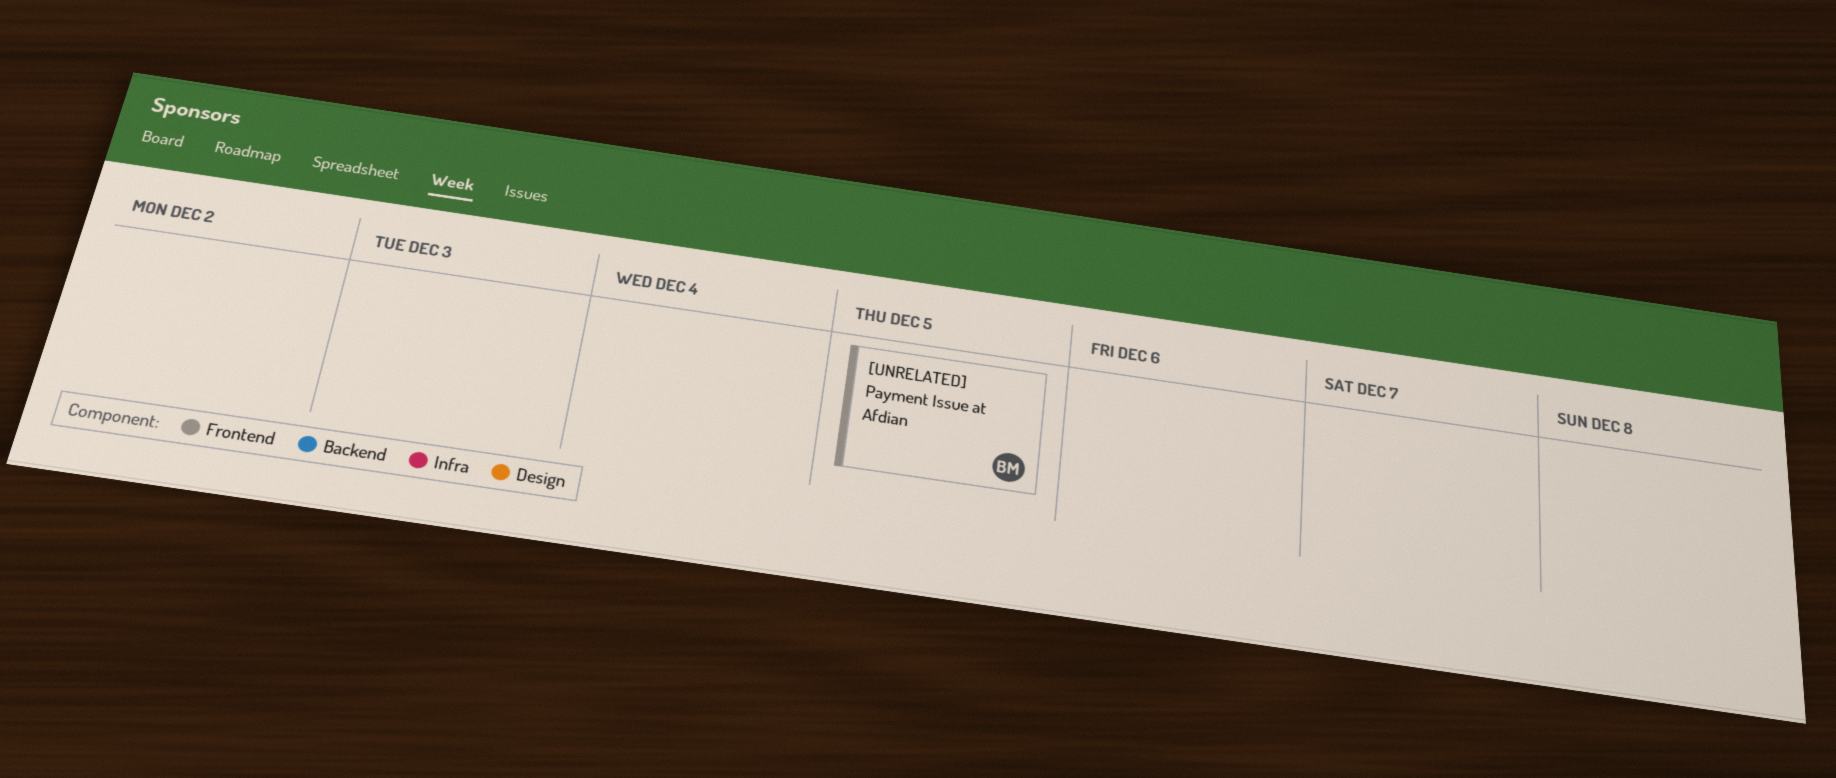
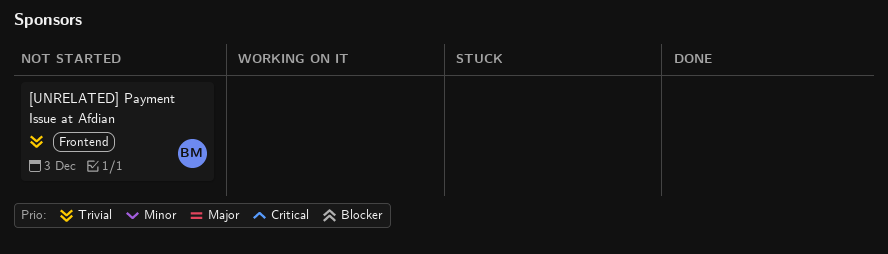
[UNRELATED] Payment Issue at Afdian, due: Dec 5 -> Dec 3

